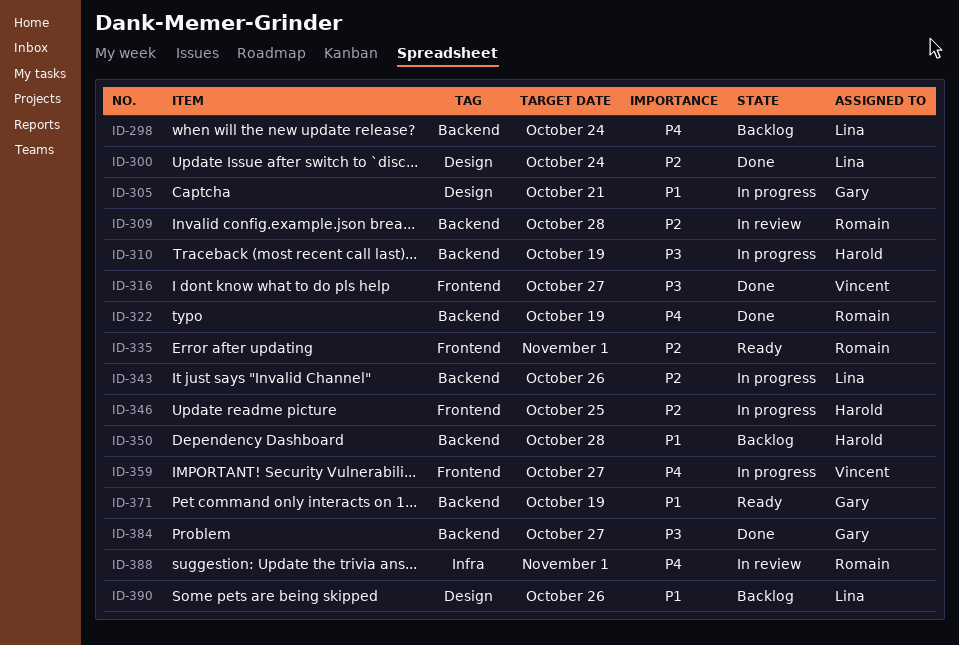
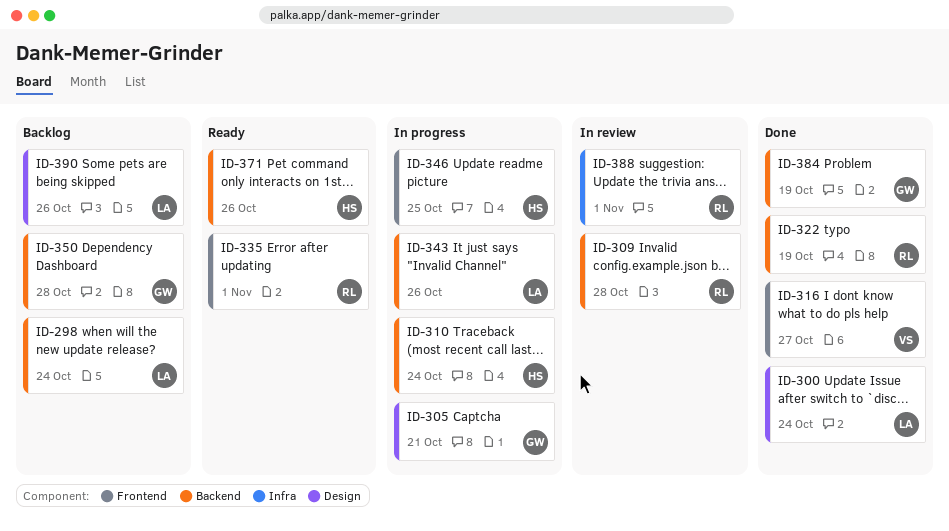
ID-310, due: Oct 19 -> Oct 24
ID-350, owner: Harold -> Gary
ID-359: present -> none
ID-371, owner: Gary -> Harold
ID-371, due: Oct 19 -> Oct 26
ID-384, due: Oct 27 -> Oct 19

